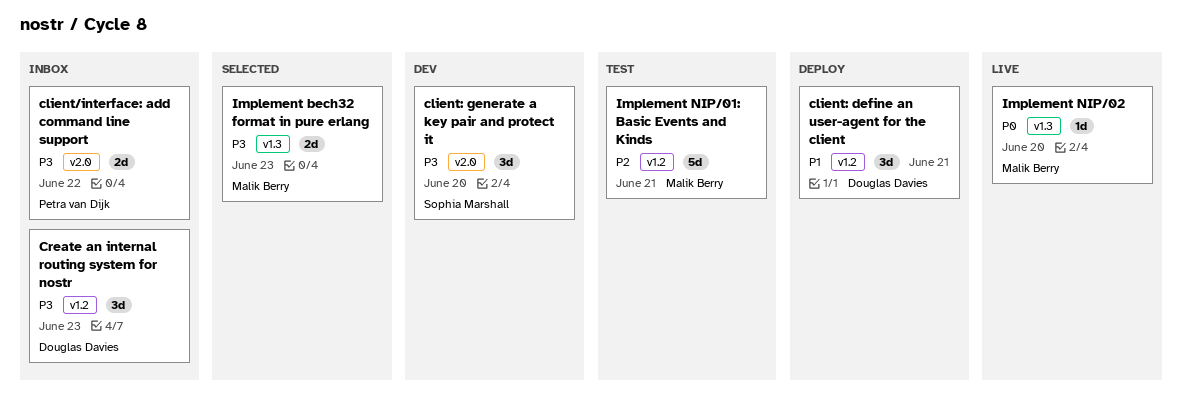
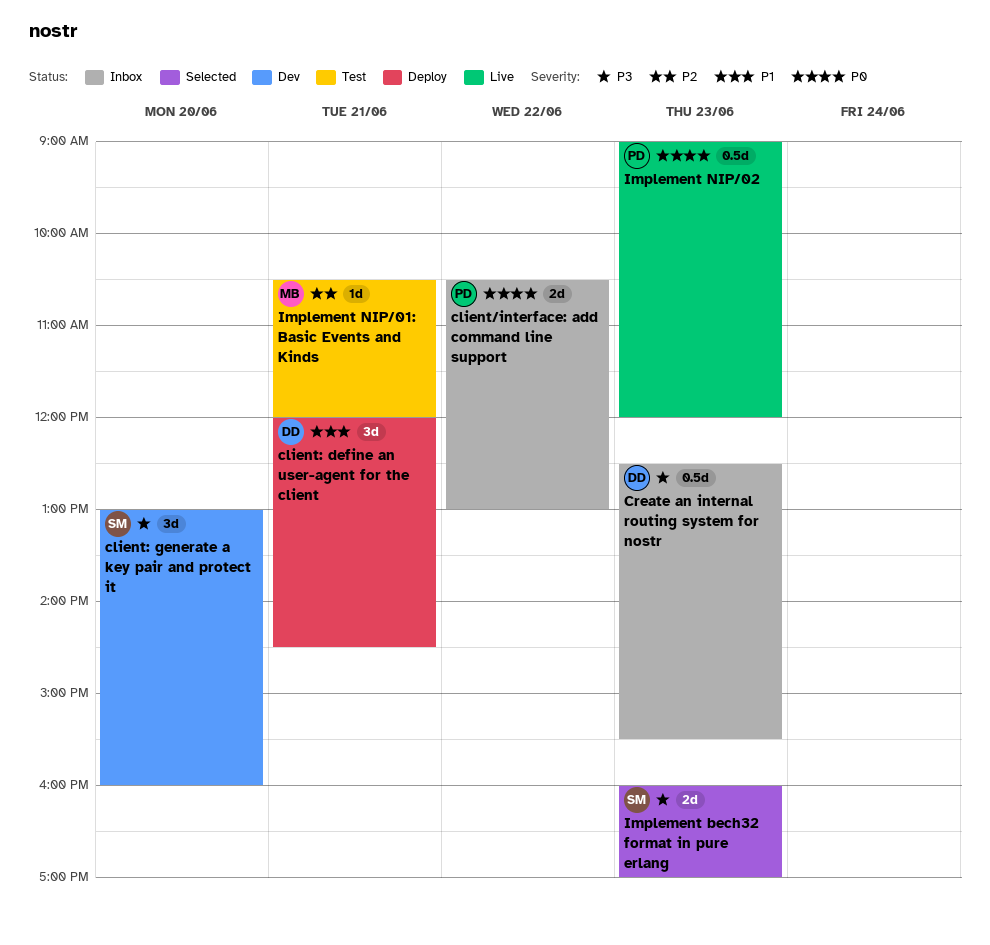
client/interface: add command line support, priority: P3 -> P0
Create an internal routing system for nostr, estimate: 3d -> 0.5d
Implement bech32 format in pure erlang, owner: Malik Berry -> Sophia Marshall
Implement NIP/01: Basic Events and Kinds, estimate: 5d -> 1d
Implement NIP/02, owner: Malik Berry -> Petra van Dijk
Implement NIP/02, estimate: 1d -> 0.5d
Implement NIP/02, day: Jun 20 -> Jun 23

